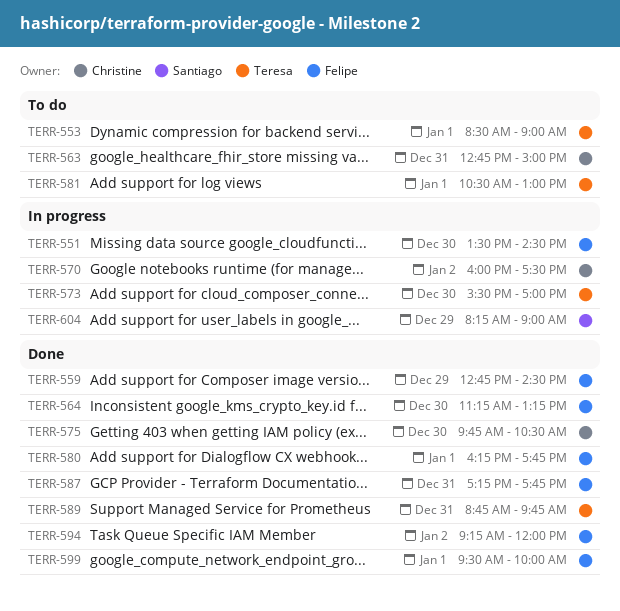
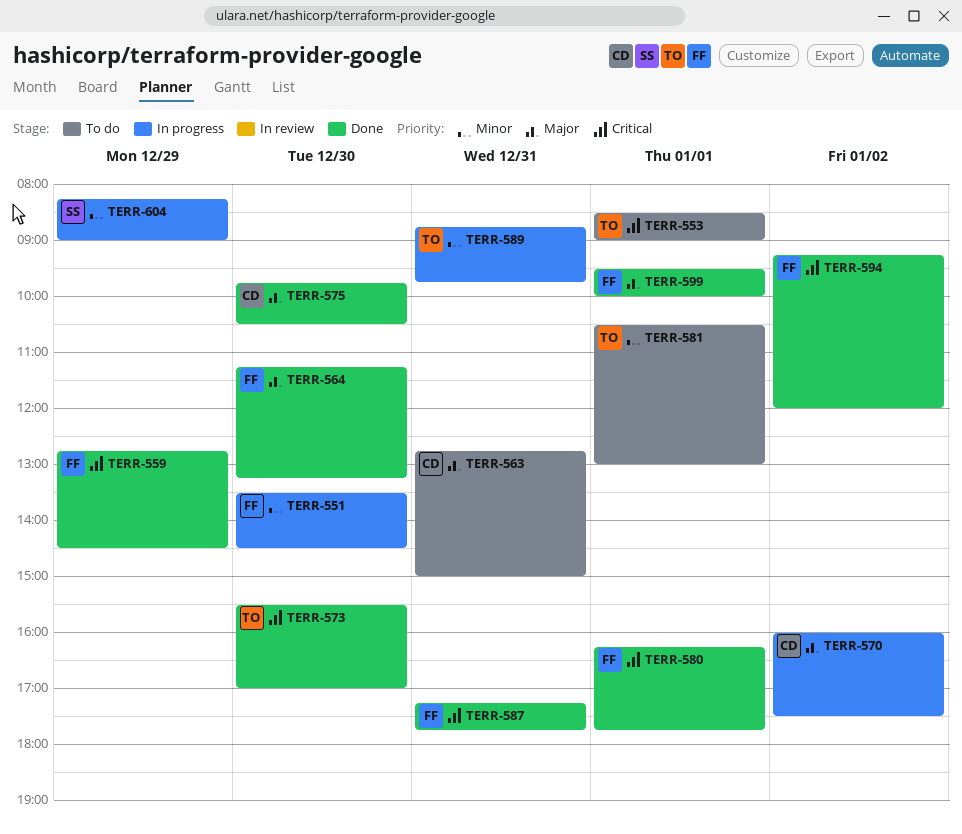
TERR-573, status: In progress -> Done
TERR-589, status: Done -> In progress

